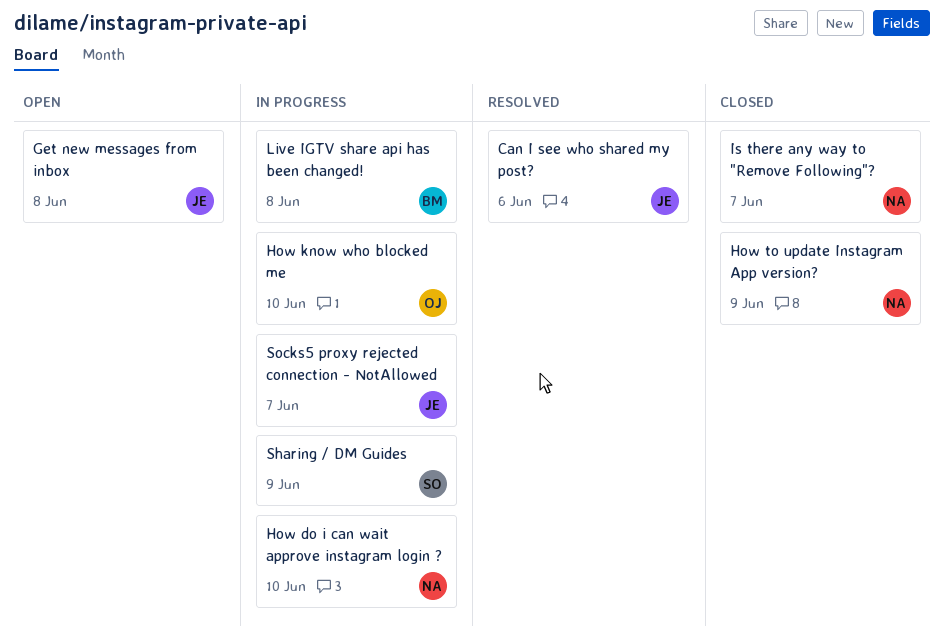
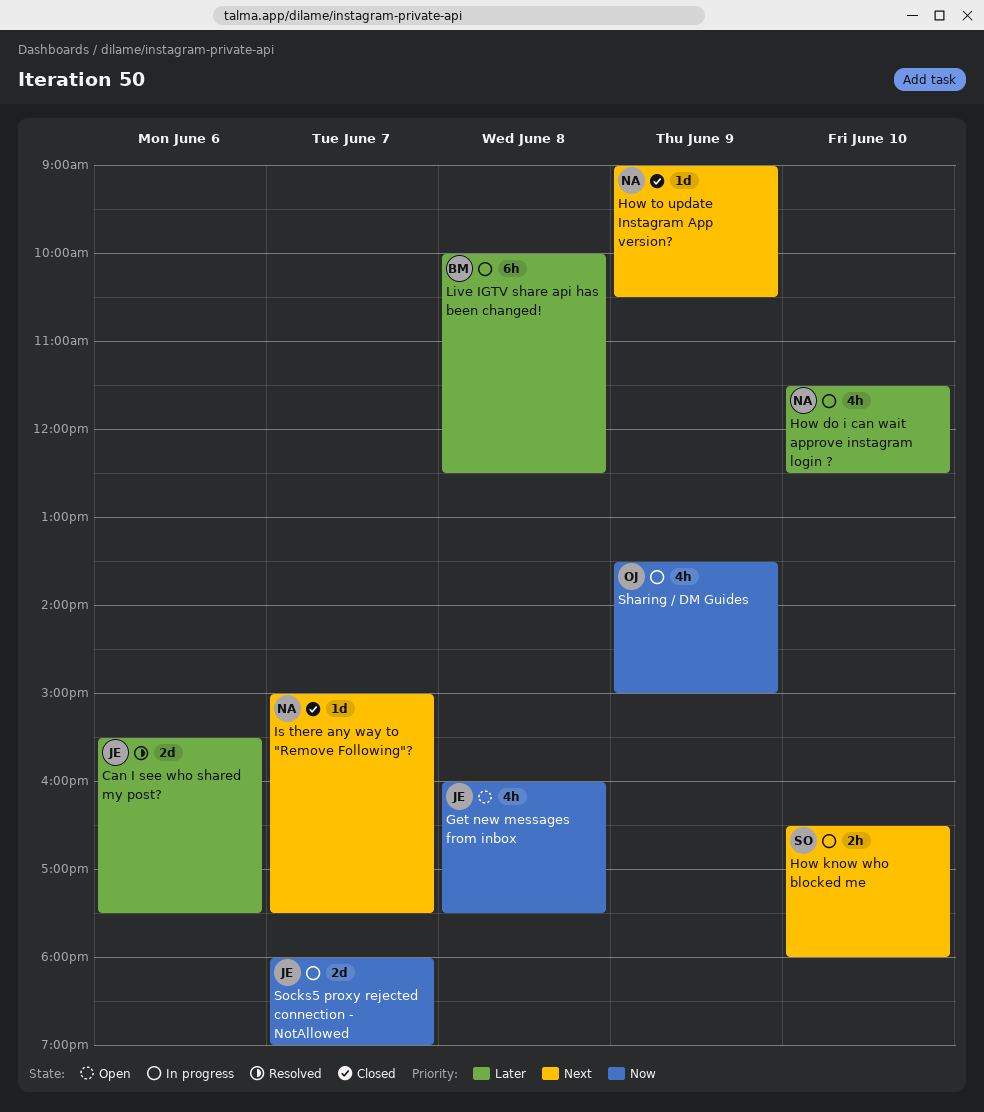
How know who blocked me, owner: OJ -> SO
Sharing / DM Guides, owner: SO -> OJ

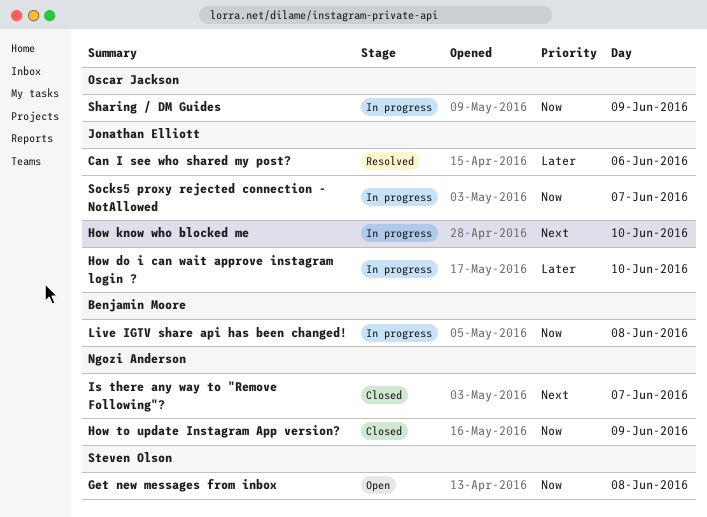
Get new messages from inbox, owner: Jonathan Elliott -> Steven Olson
How do i can wait approve instagram login ?, owner: Ngozi Anderson -> Jonathan Elliott
How know who blocked me, owner: Steven Olson -> Jonathan Elliott
How to update Instagram App version?, priority: Next -> Now
Live IGTV share api has been changed!, priority: Later -> Now

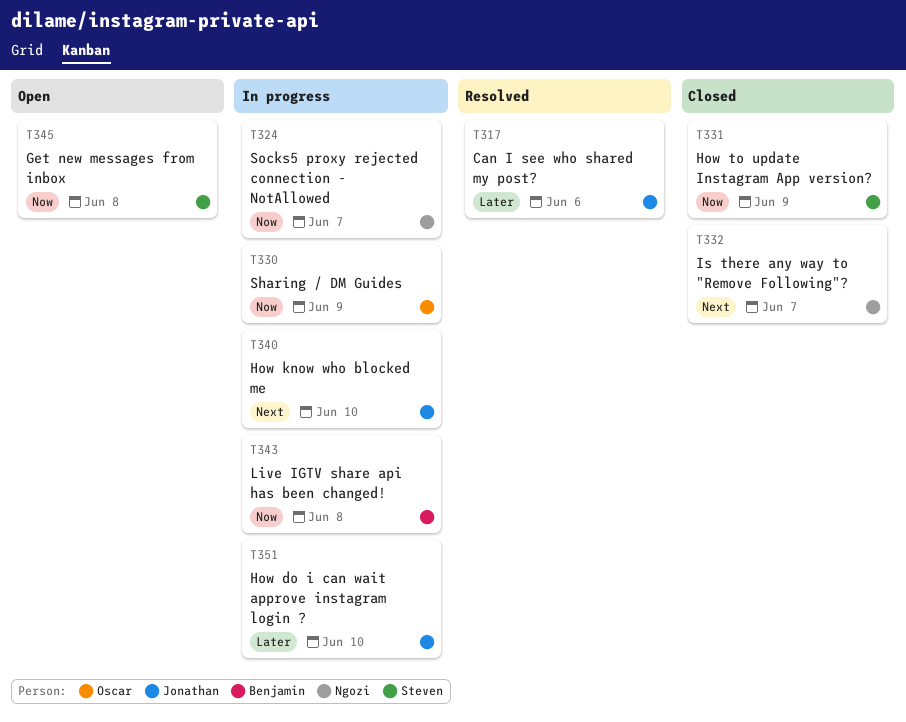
How to update Instagram App version?, owner: Ngozi Anderson -> Steven Olson
Socks5 proxy rejected connection - NotAllowed, owner: Jonathan Elliott -> Ngozi Anderson

